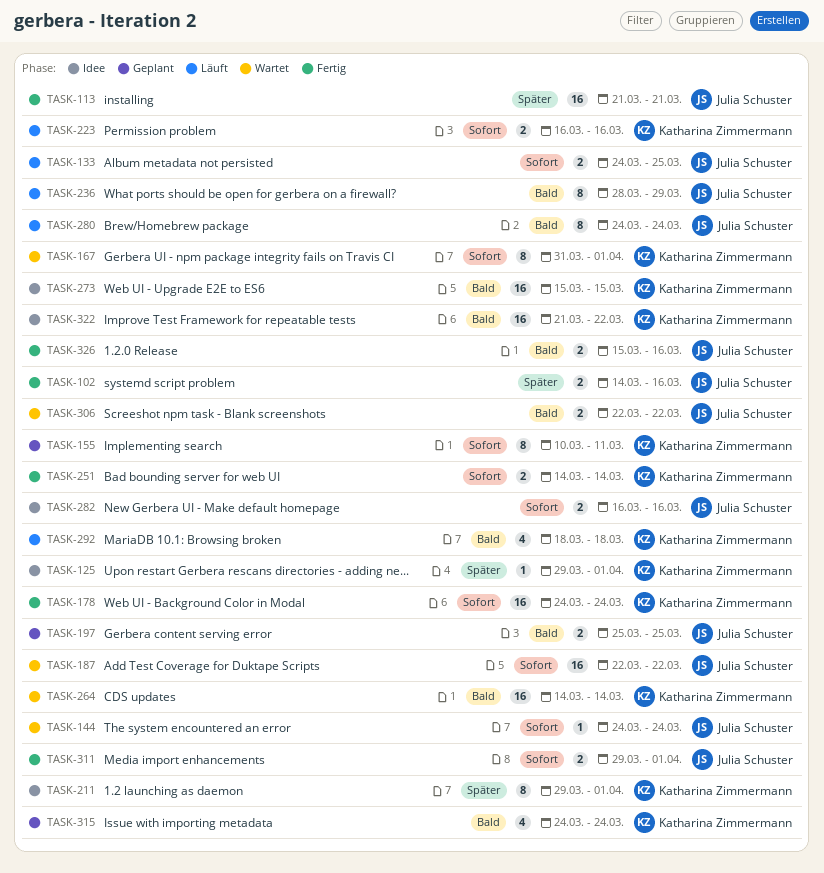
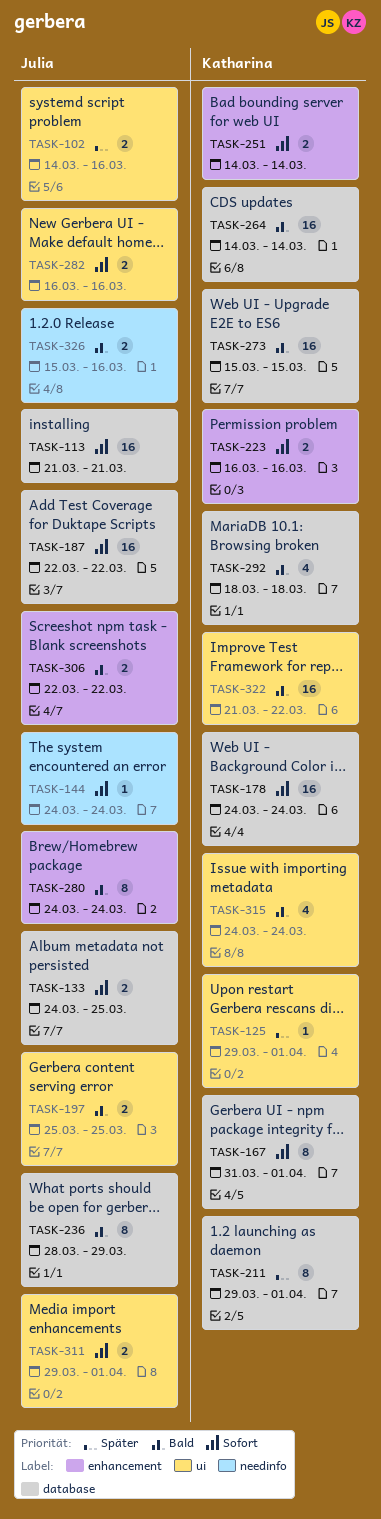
TASK-113, priority: Später -> Sofort
TASK-155: present -> none

